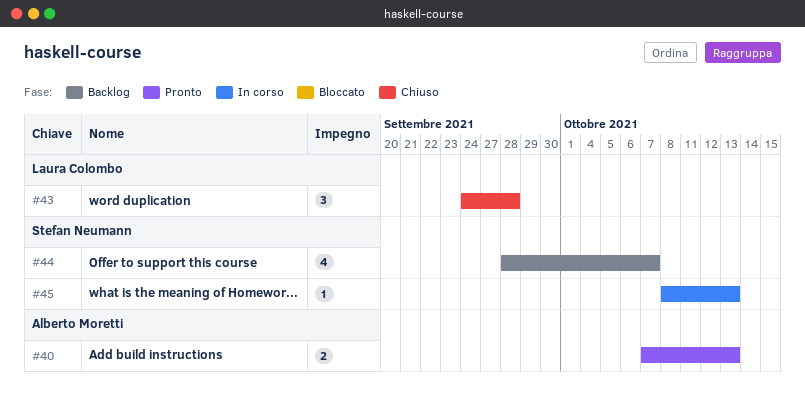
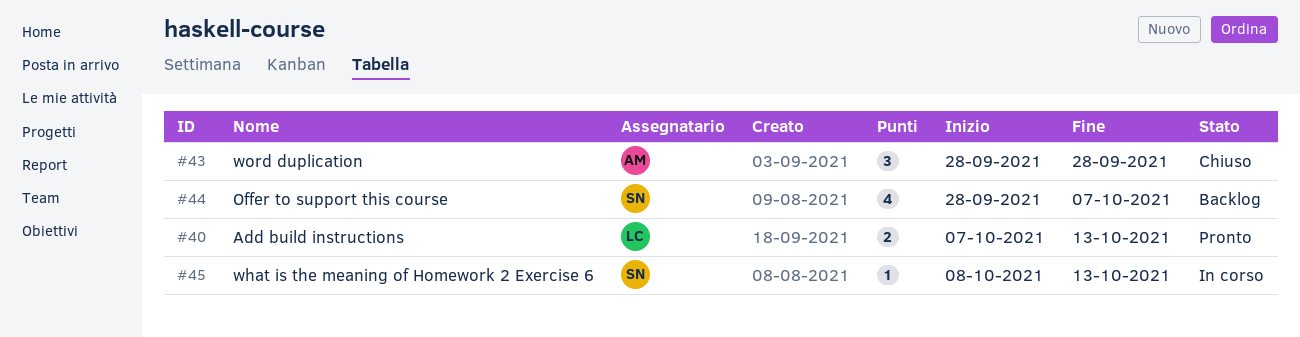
#40, owner: Alberto Moretti -> Laura Colombo
#43, owner: Laura Colombo -> Alberto Moretti
#43, start: Sep 24 -> Sep 28

